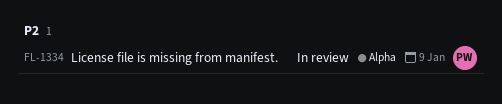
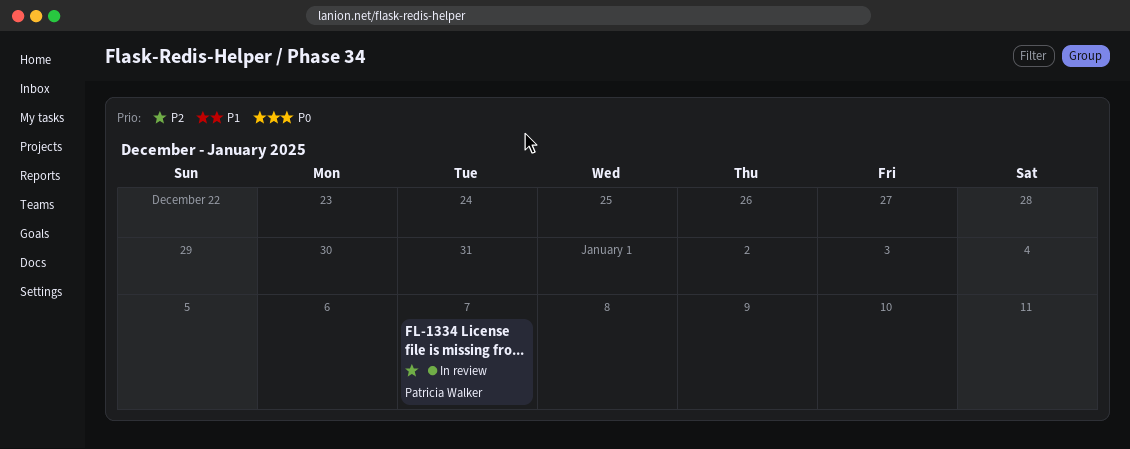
FL-1334, due: Jan 9 -> Jan 7

